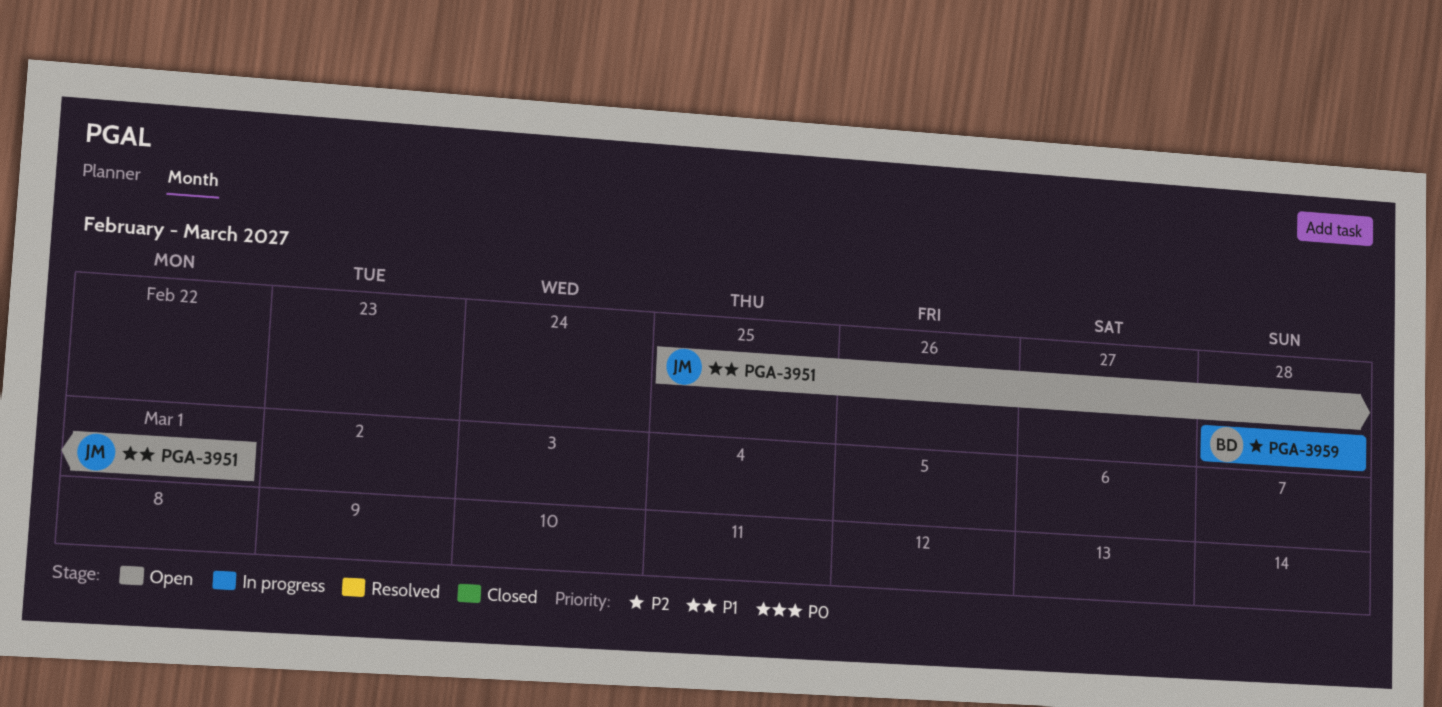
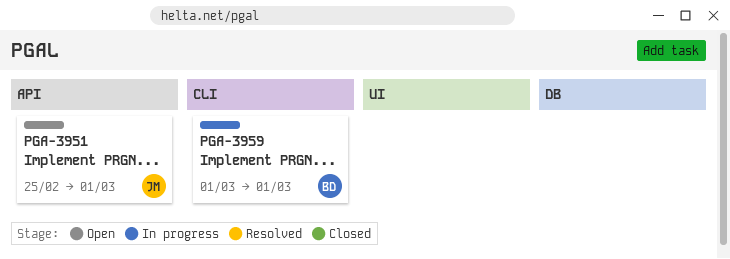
PGA-3959, start: Feb 28 -> Mar 1
PGA-3959, due: Feb 28 -> Mar 1

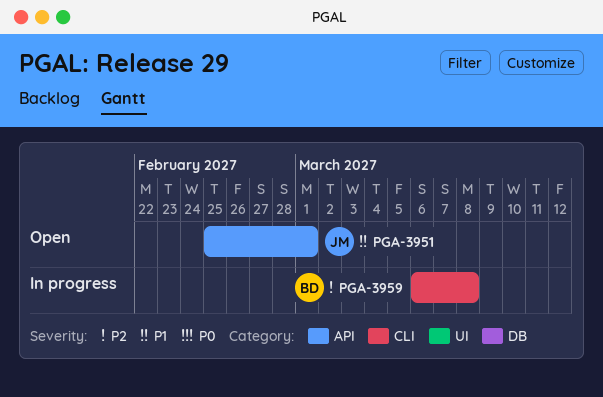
PGA-3959, start: Mar 1 -> Mar 6
PGA-3959, due: Mar 1 -> Mar 8

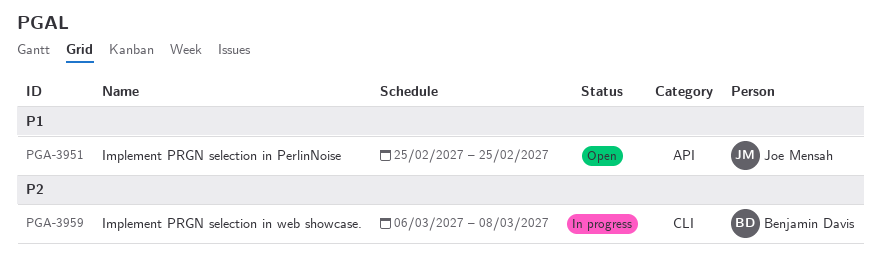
PGA-3951, due: Mar 1 -> Feb 25

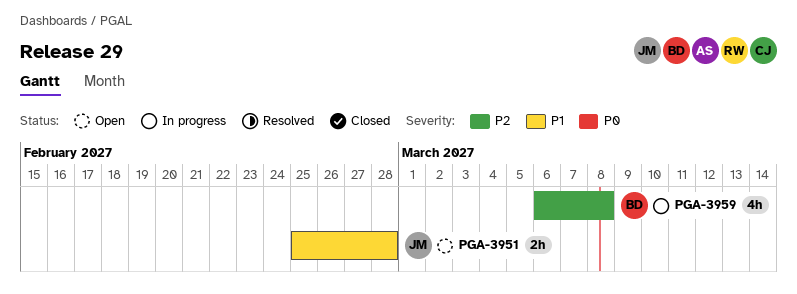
PGA-3951, due: Feb 25 -> Feb 28

